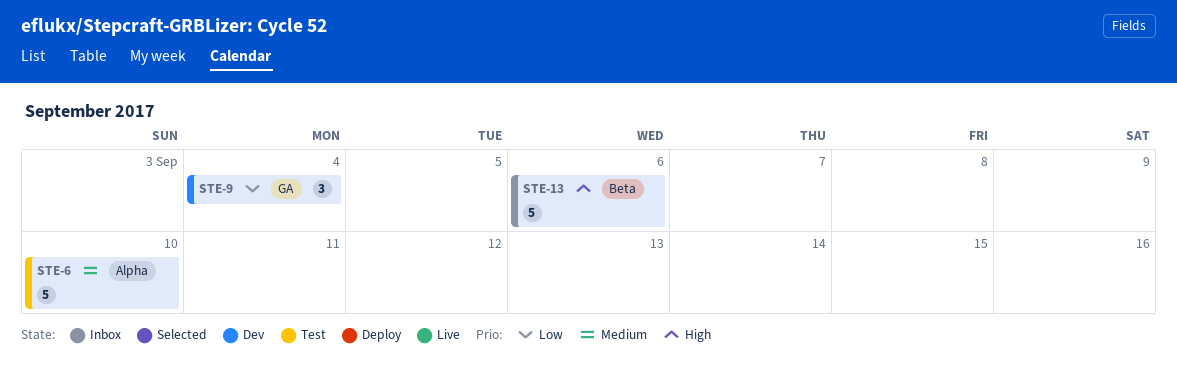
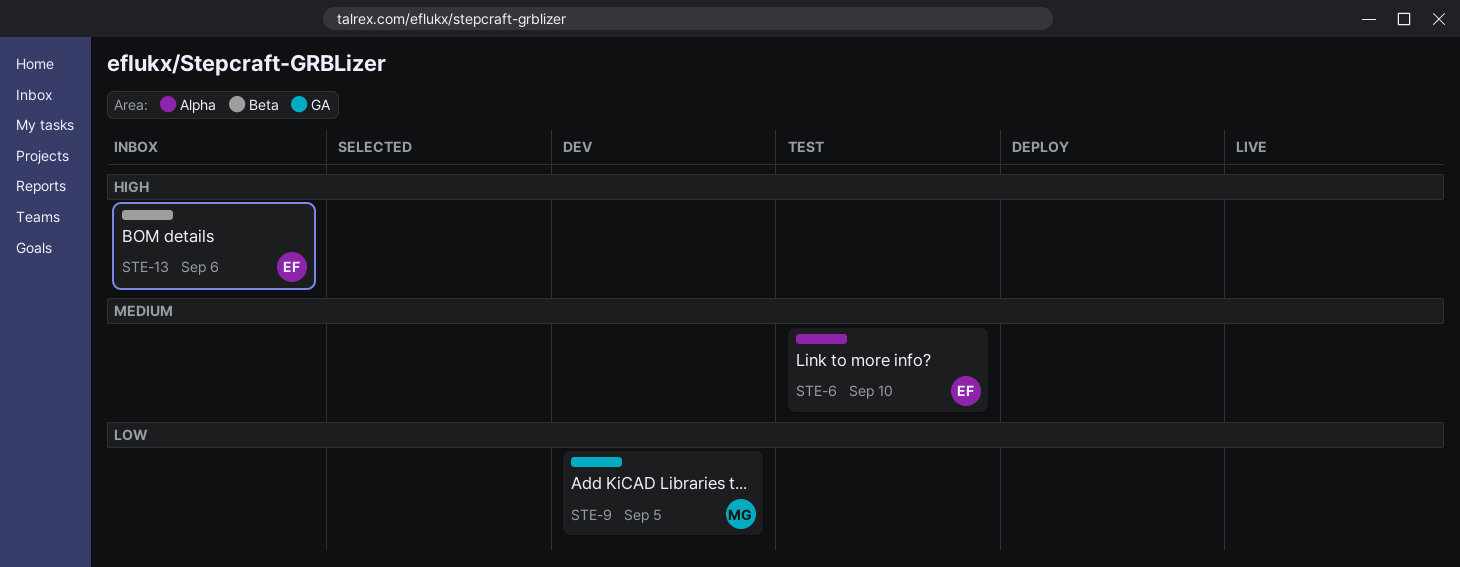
STE-9, due: Sep 4 -> Sep 5

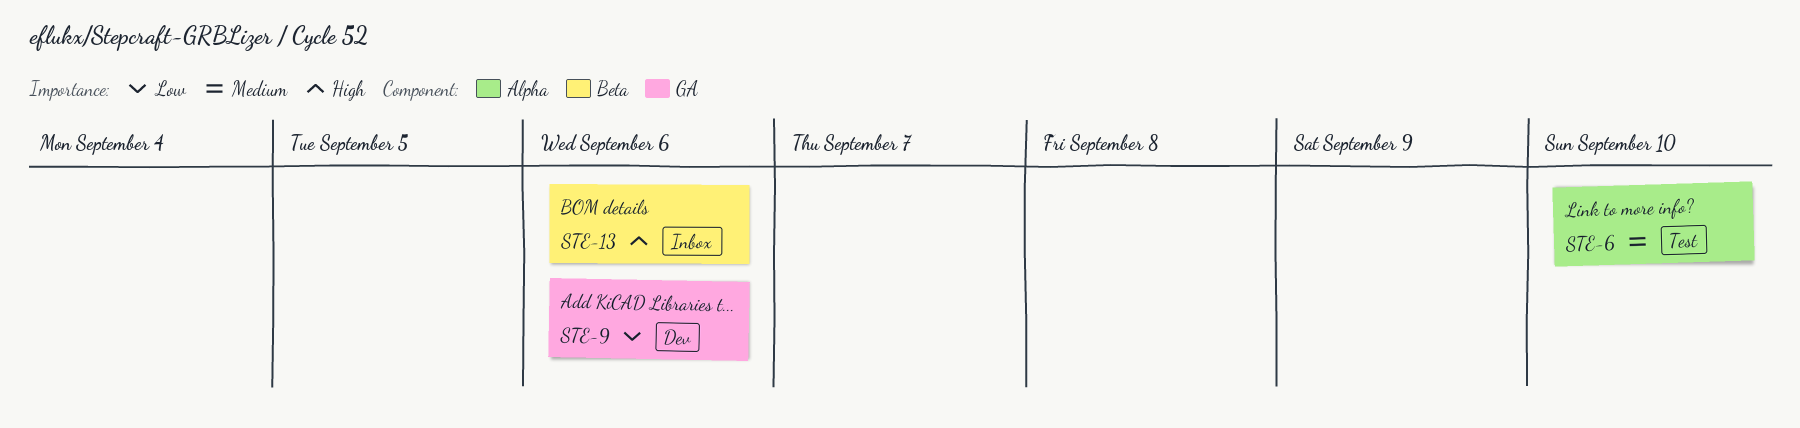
STE-9, due: Sep 5 -> Sep 6

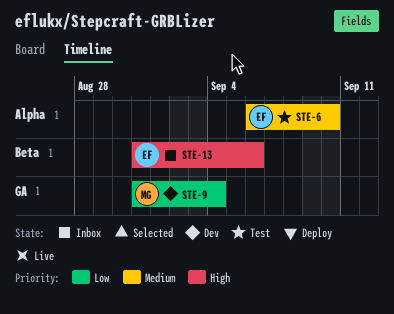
STE-9, due: Sep 6 -> Sep 4

